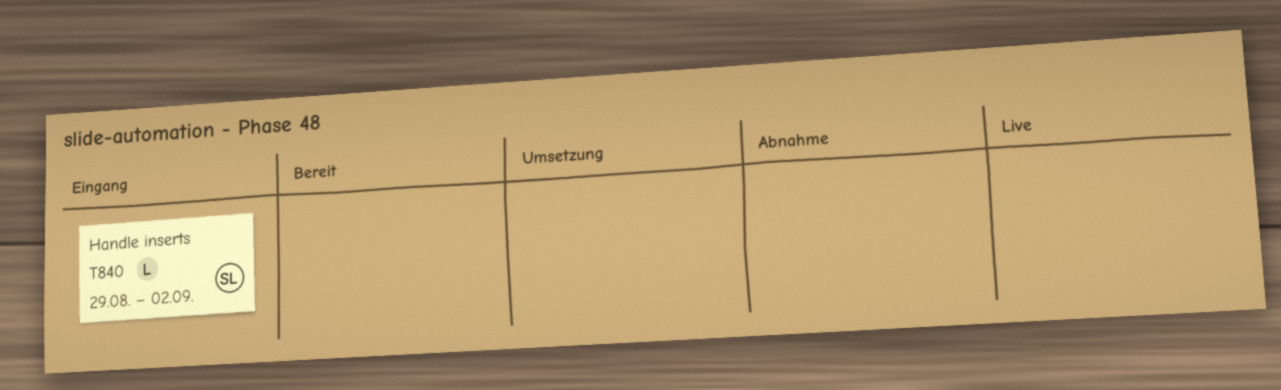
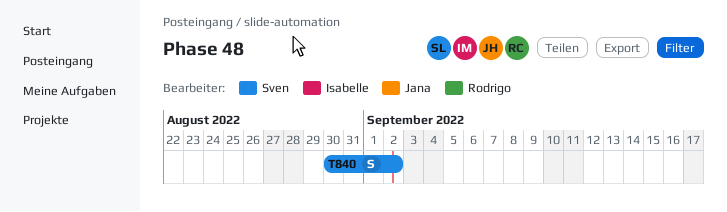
T840, estimate: L -> S
T840, start: Aug 29 -> Aug 30

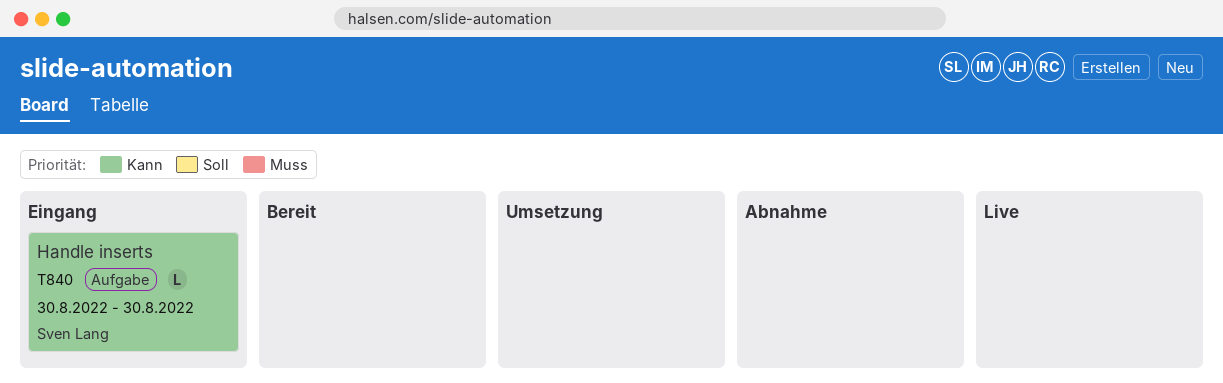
T840, estimate: S -> L
T840, due: Sep 2 -> Aug 30

